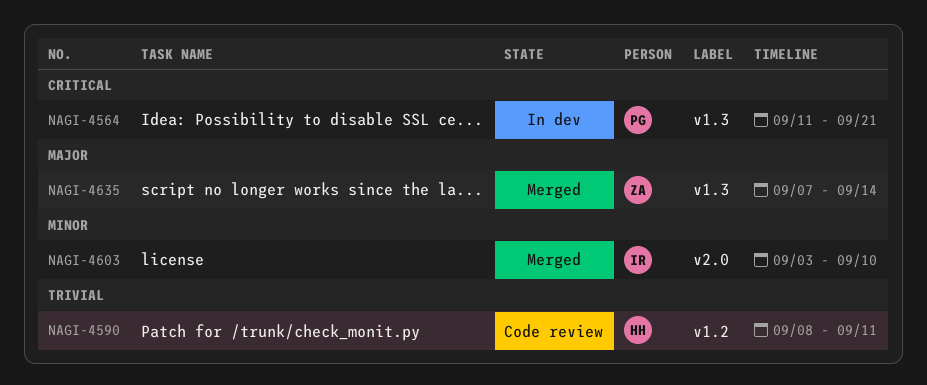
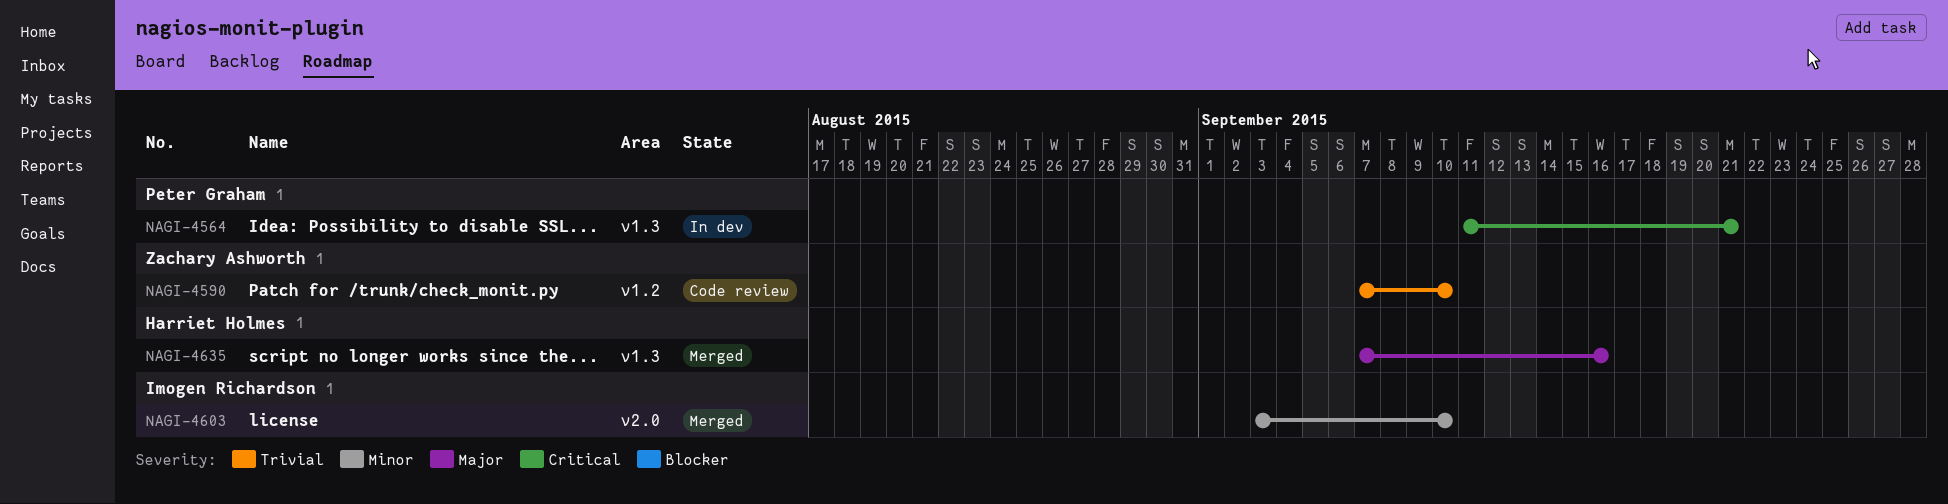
NAGI-4590, owner: Harriet Holmes -> Zachary Ashworth
NAGI-4590, start: Sep 8 -> Sep 7
NAGI-4590, due: Sep 11 -> Sep 10
NAGI-4635, owner: Zachary Ashworth -> Harriet Holmes
NAGI-4635, due: Sep 14 -> Sep 16

